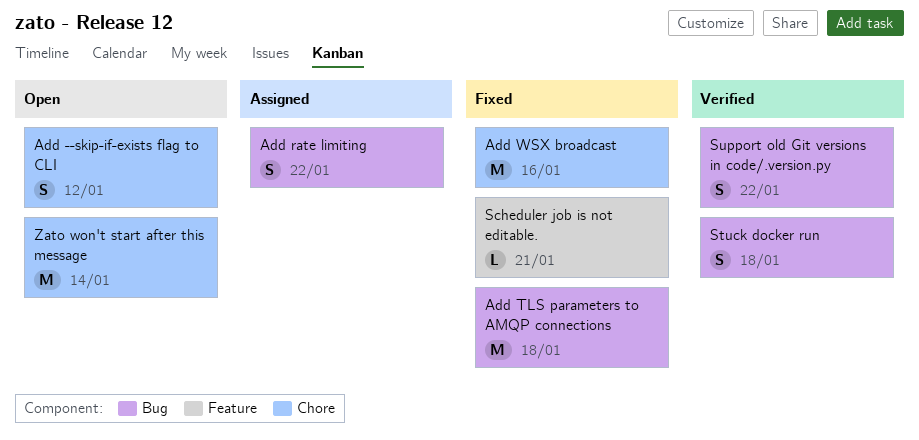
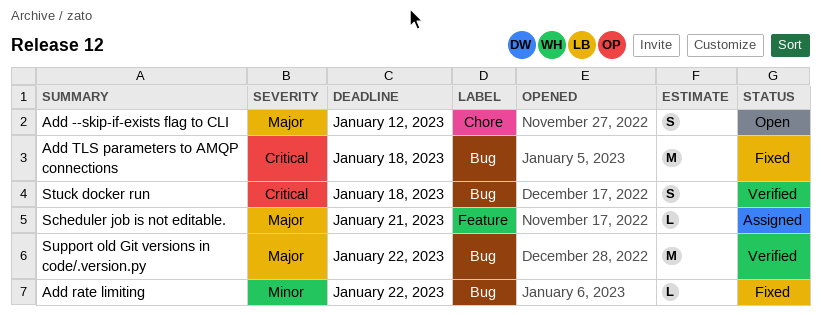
Add rate limiting, status: Assigned -> Fixed
Add rate limiting, estimate: S -> L
Add WSX broadcast: present -> none
Scheduler job is not editable., status: Fixed -> Assigned
Support old Git versions in code/.version.py, estimate: S -> M
Zato won't start after this message: present -> none

